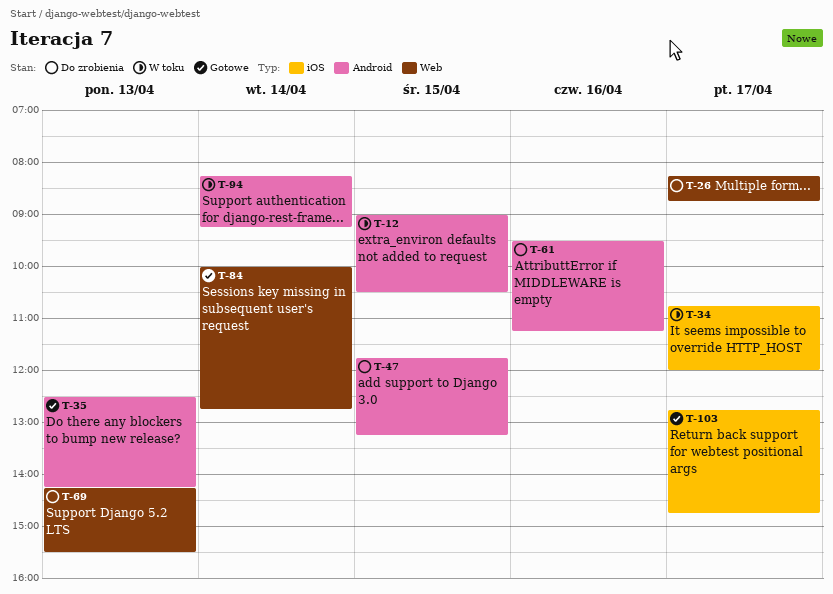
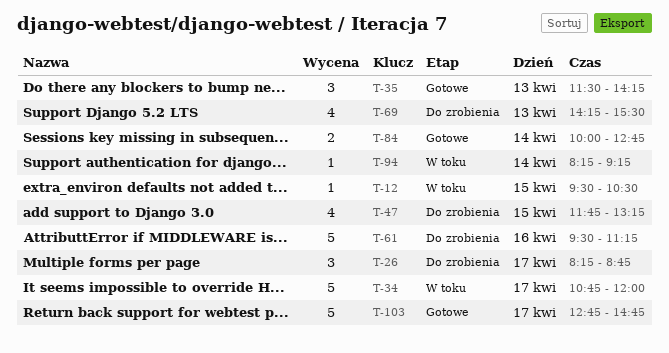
T-12, begins: 09:00 -> 09:30
T-35, begins: 12:30 -> 11:30

